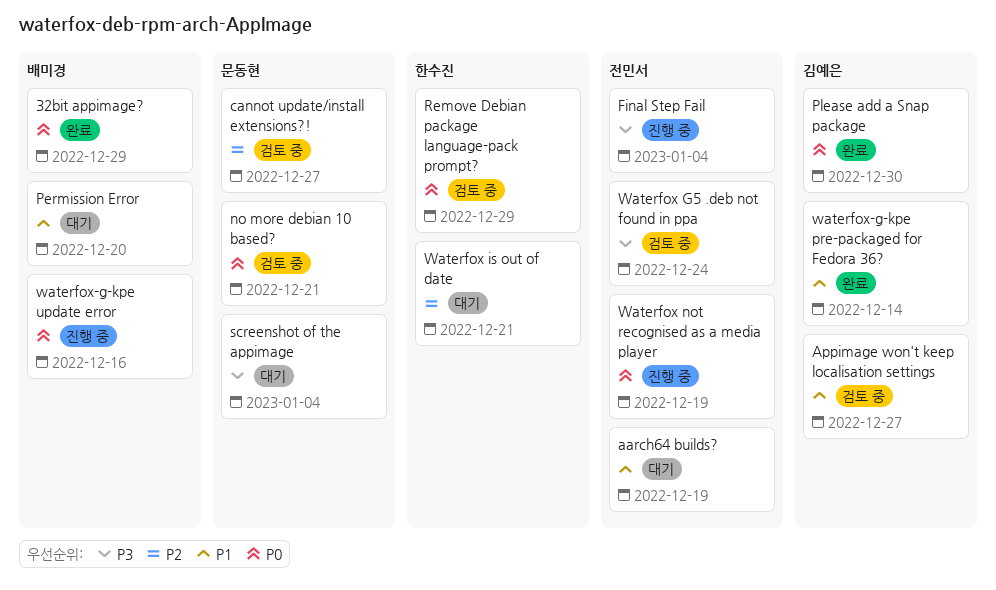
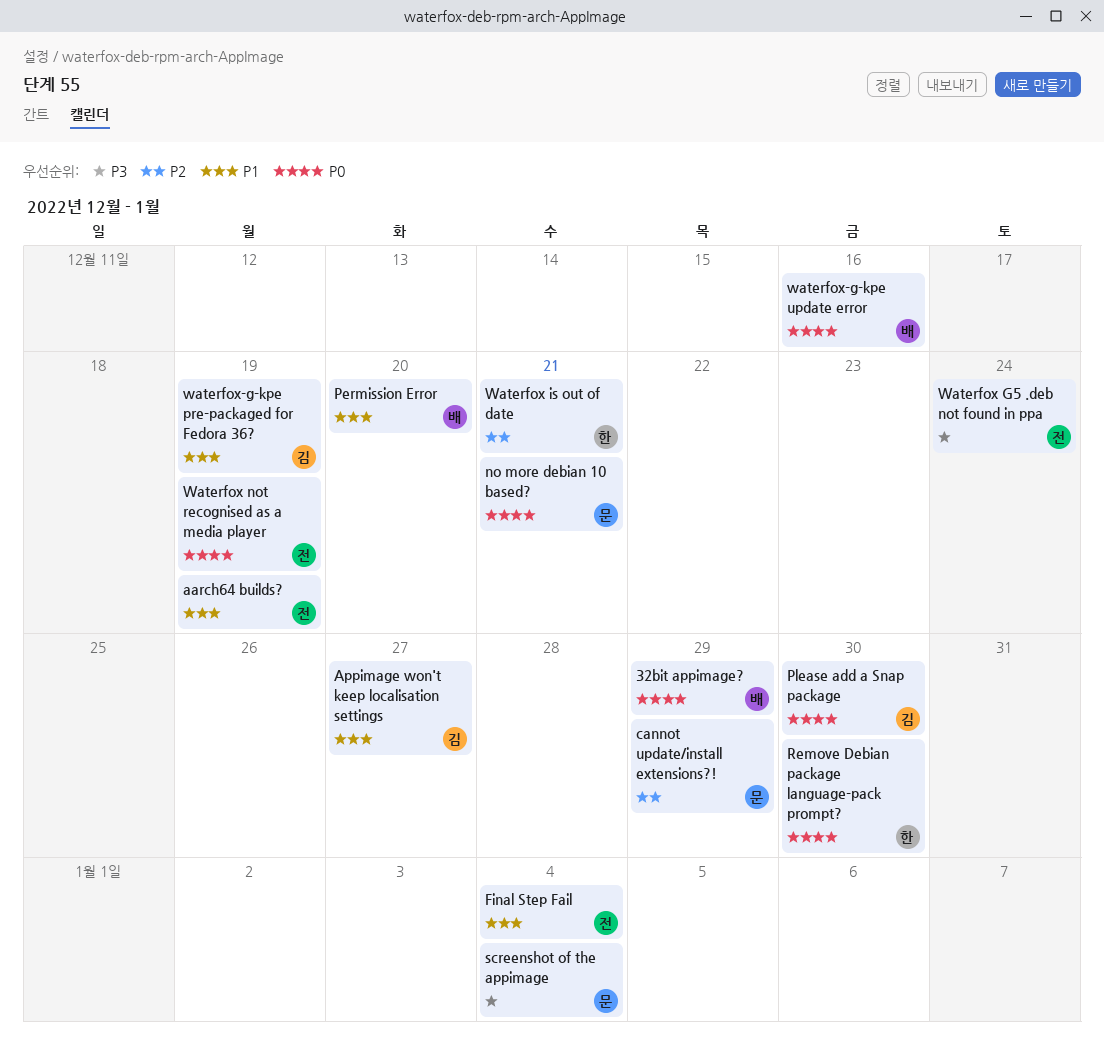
cannot update/install extensions?!, due: Dec 27 -> Dec 29
Final Step Fail, priority: P3 -> P1
Remove Debian package language-pack prompt?, due: Dec 29 -> Dec 30
waterfox-g-kpe pre-packaged for Fedora 36?, due: Dec 14 -> Dec 19

